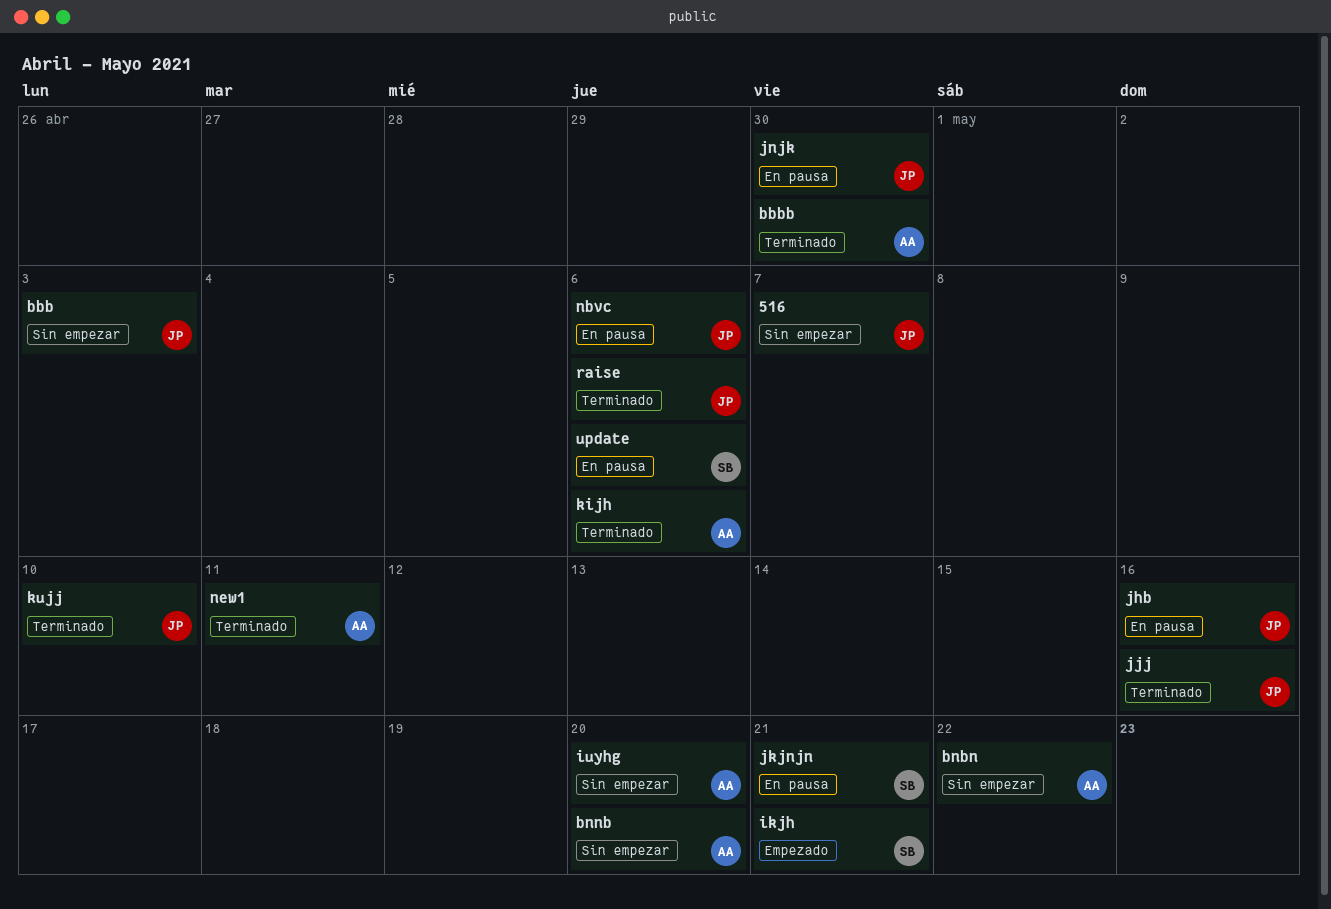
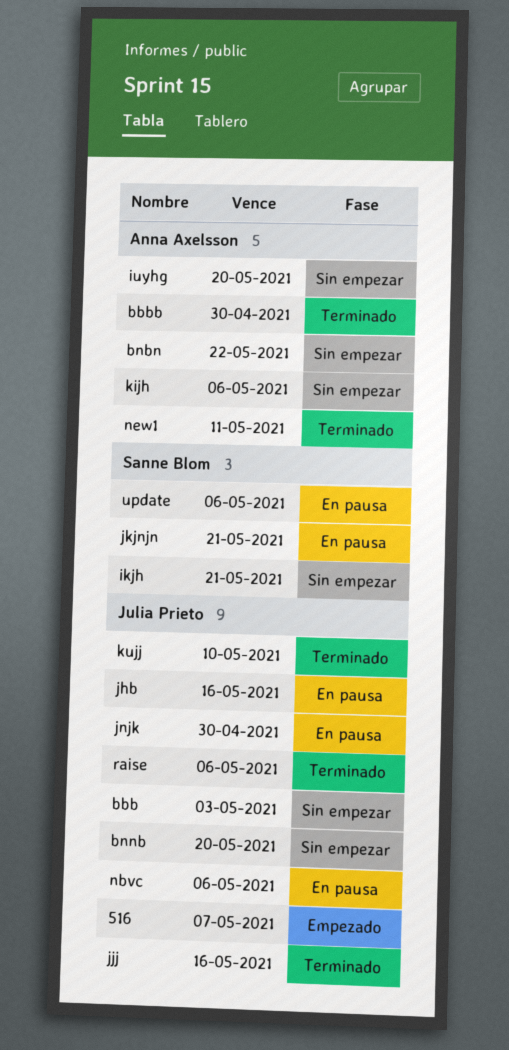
516, status: Sin empezar -> Empezado
bnnb, owner: Anna Axelsson -> Julia Prieto
ikjh, status: Empezado -> Sin empezar
kijh, status: Terminado -> Sin empezar

